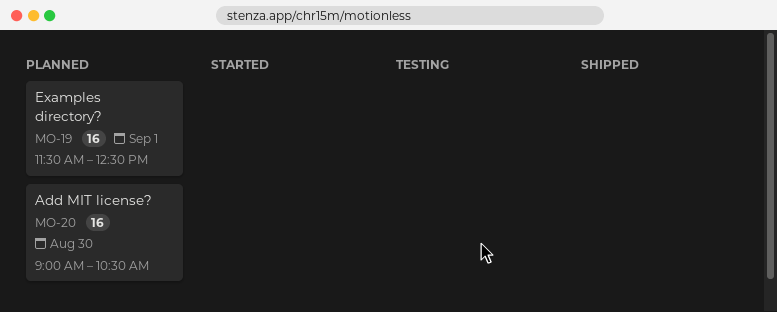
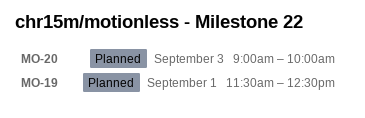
MO-20, day: Aug 30 -> Sep 3
MO-20, ends: 10:30 -> 10:00

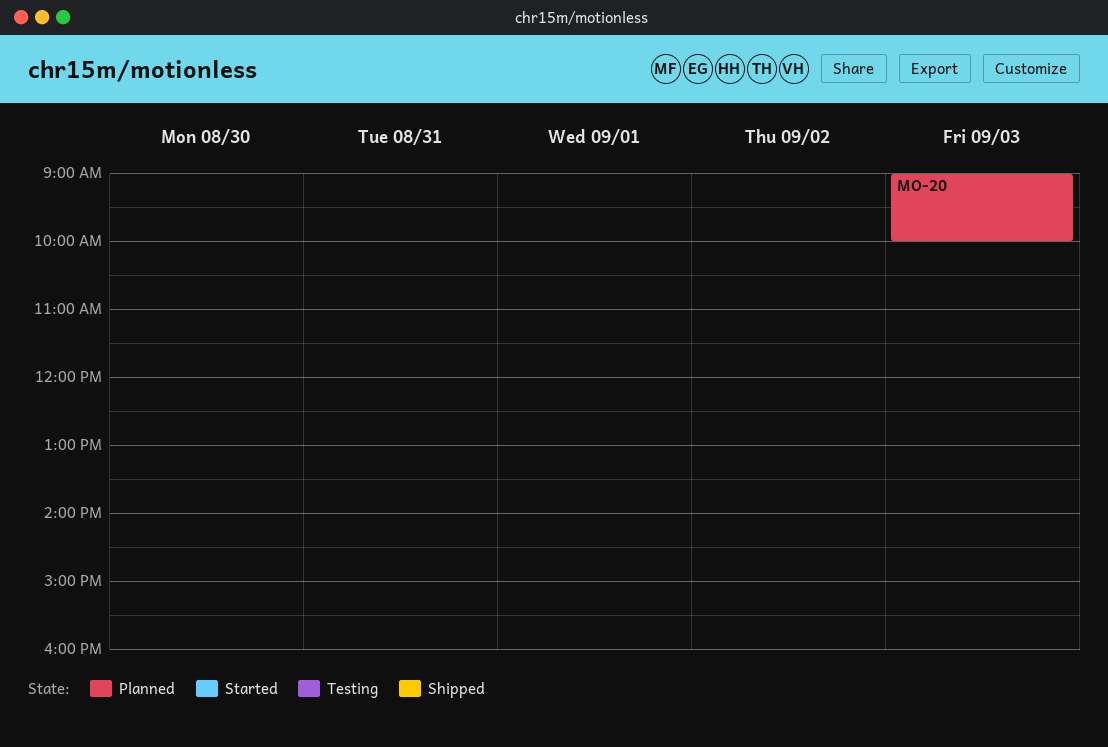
MO-19: present -> none

